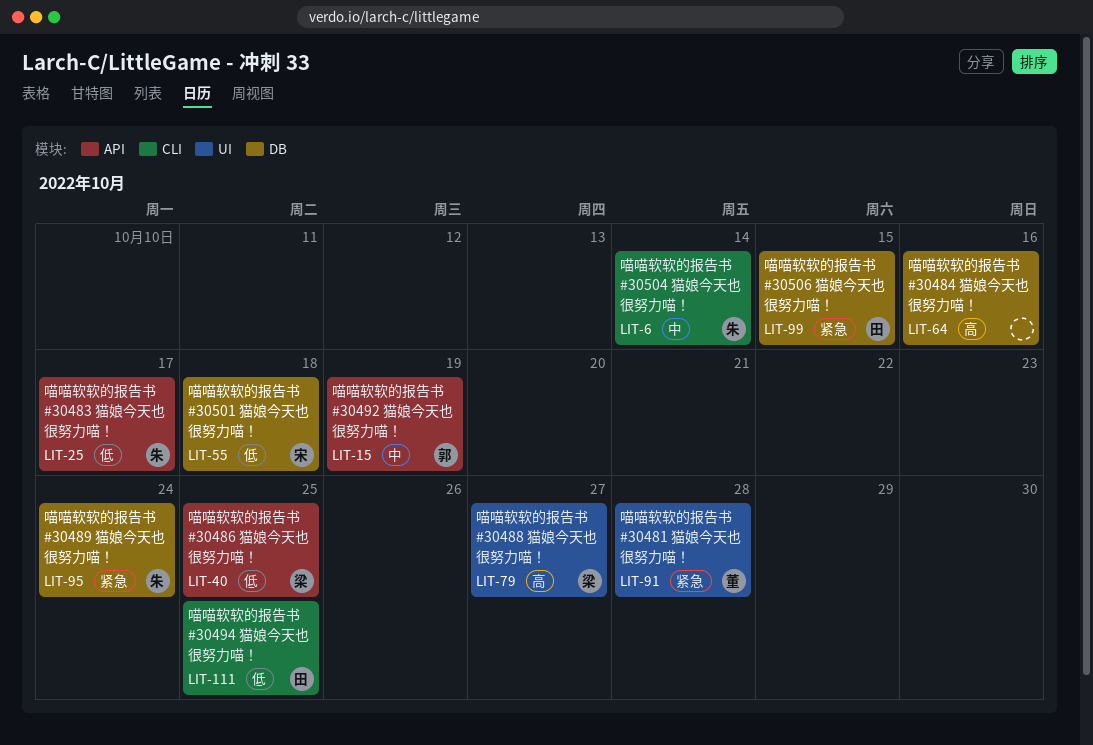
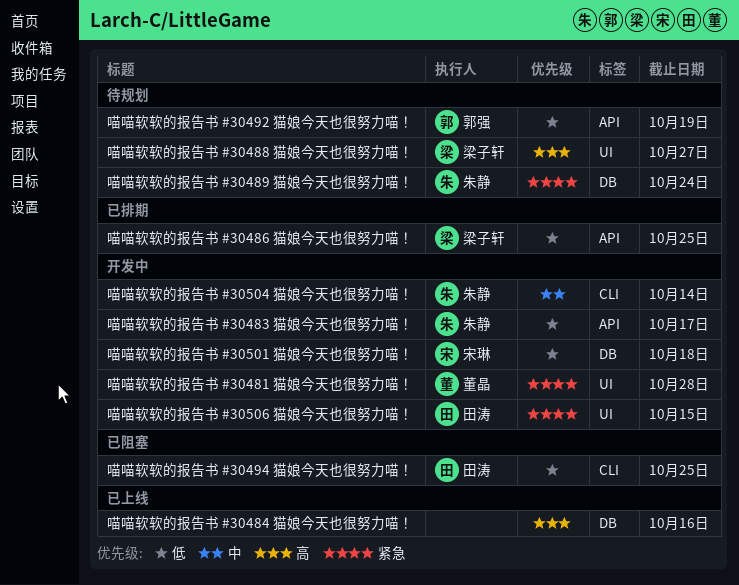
喵喵软软的报告书 #30492 猫娘今天也很努力喵！, priority: 中 -> 低
喵喵软软的报告书 #30506 猫娘今天也很努力喵！, label: DB -> UI

